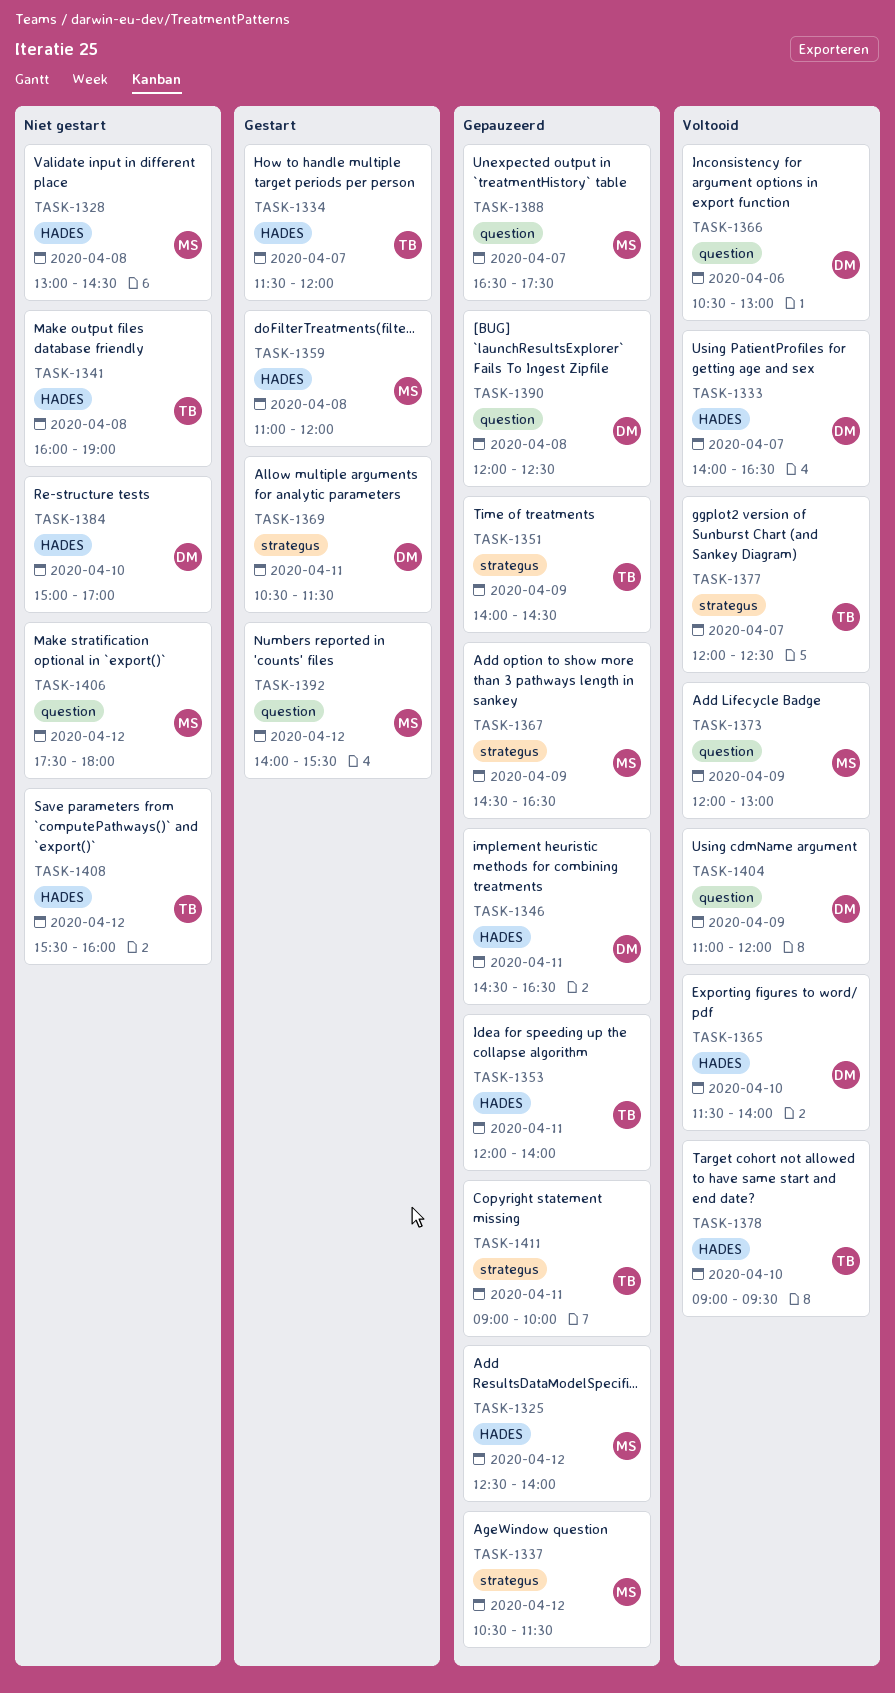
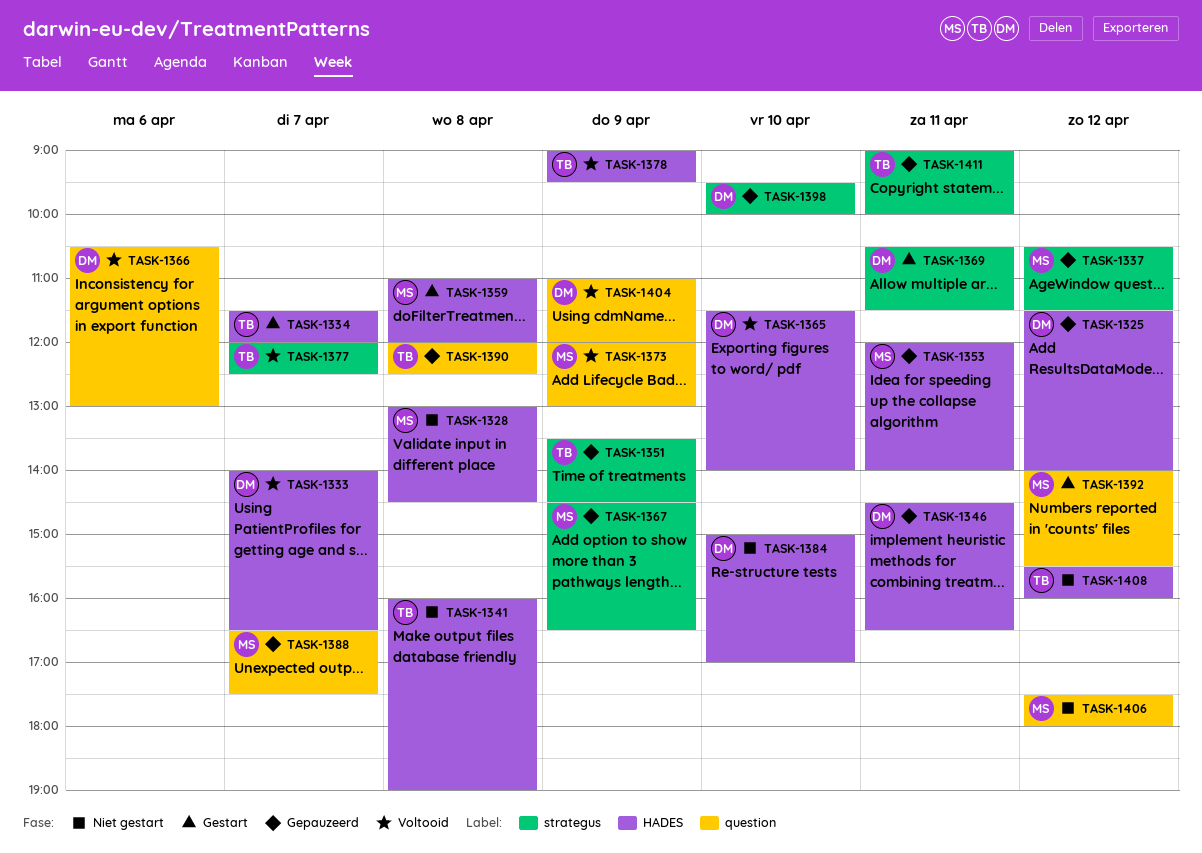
TASK-1325, owner: MS -> DM
TASK-1325, begins: 12:30 -> 11:30
TASK-1351, begins: 14:00 -> 13:30
TASK-1353, owner: TB -> MS
TASK-1378, day: Apr 10 -> Apr 9
TASK-1390, owner: DM -> TB
TASK-1398: none -> present

